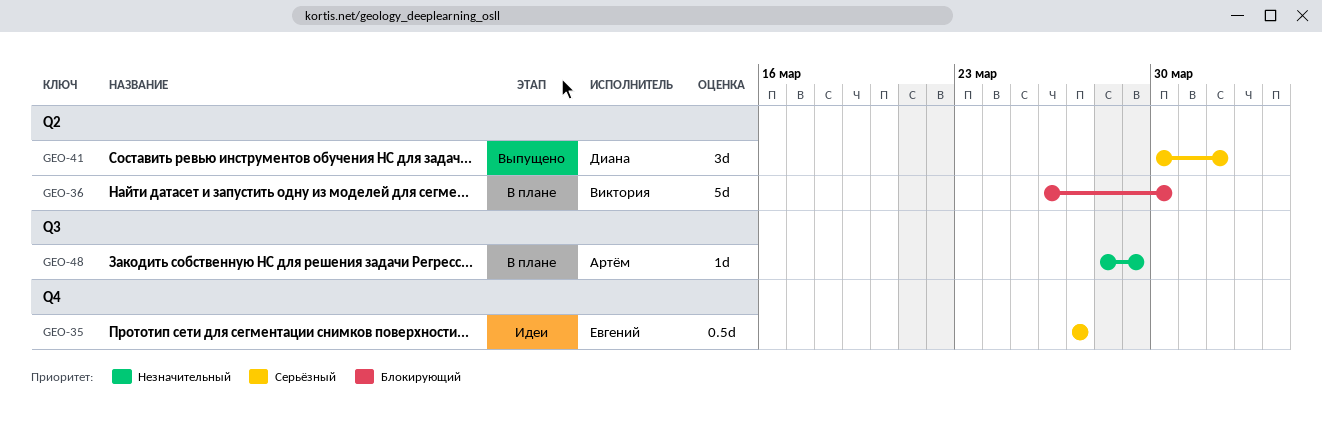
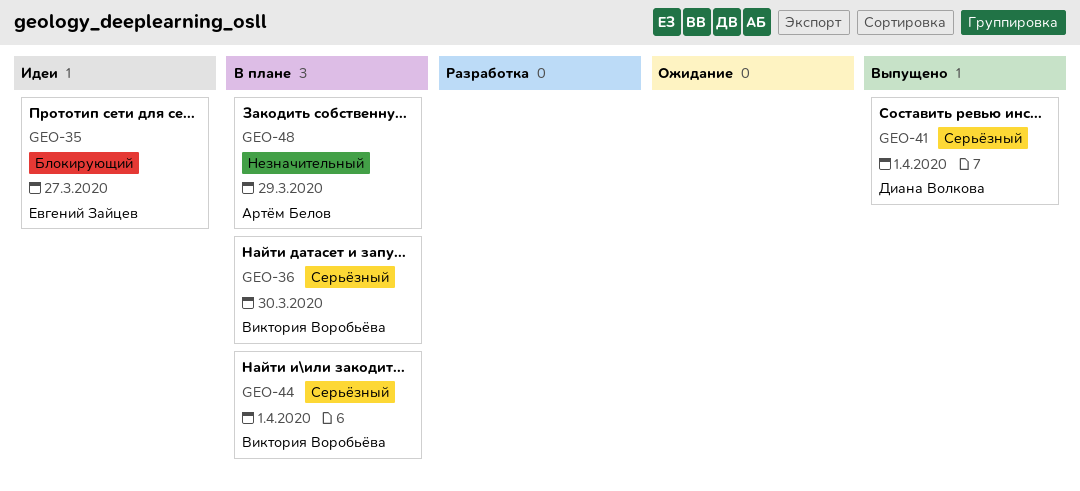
GEO-35, priority: Серьёзный -> Блокирующий
GEO-36, priority: Блокирующий -> Серьёзный
GEO-44: none -> present

